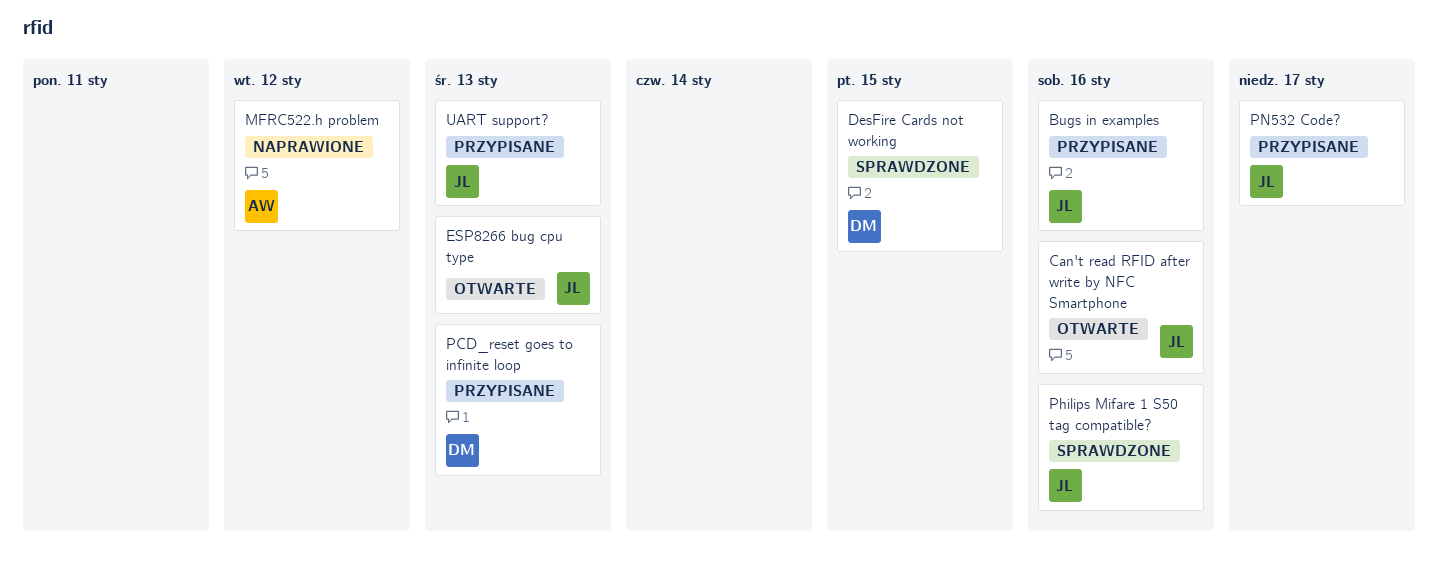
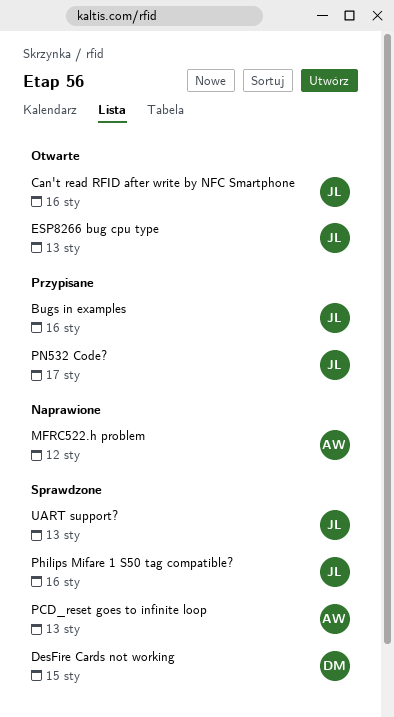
PCD_reset goes to infinite loop, status: Przypisane -> Sprawdzone
PCD_reset goes to infinite loop, owner: DM -> AW
UART support?, status: Przypisane -> Sprawdzone

